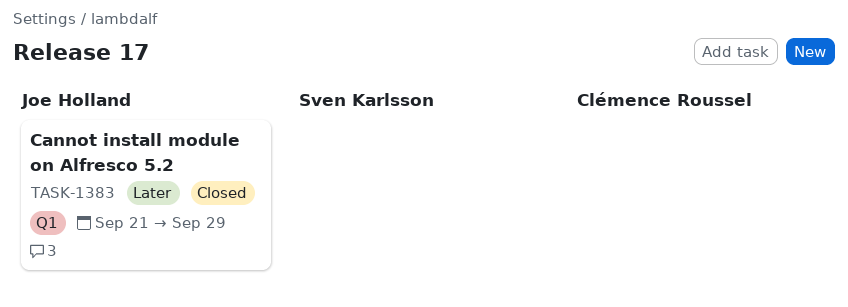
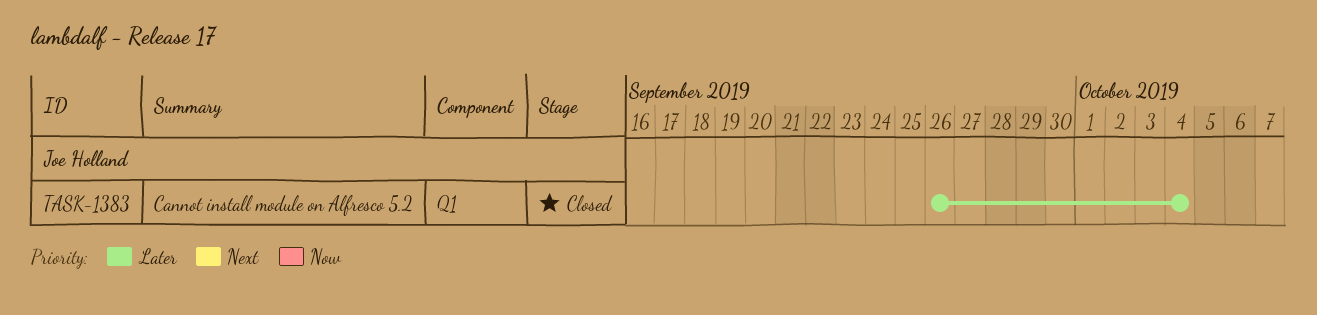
TASK-1383, start: Sep 21 -> Sep 26
TASK-1383, due: Sep 29 -> Oct 4

